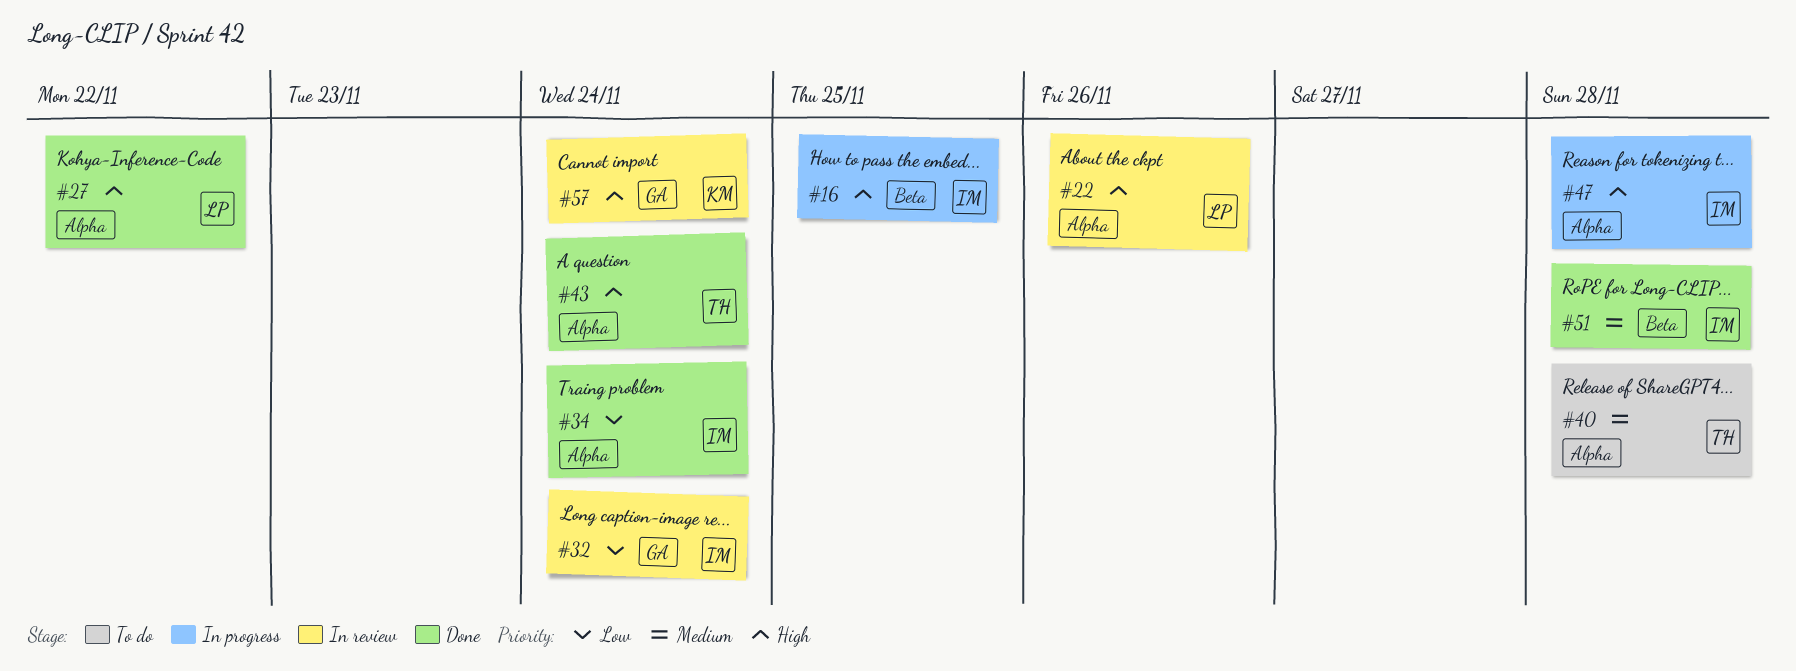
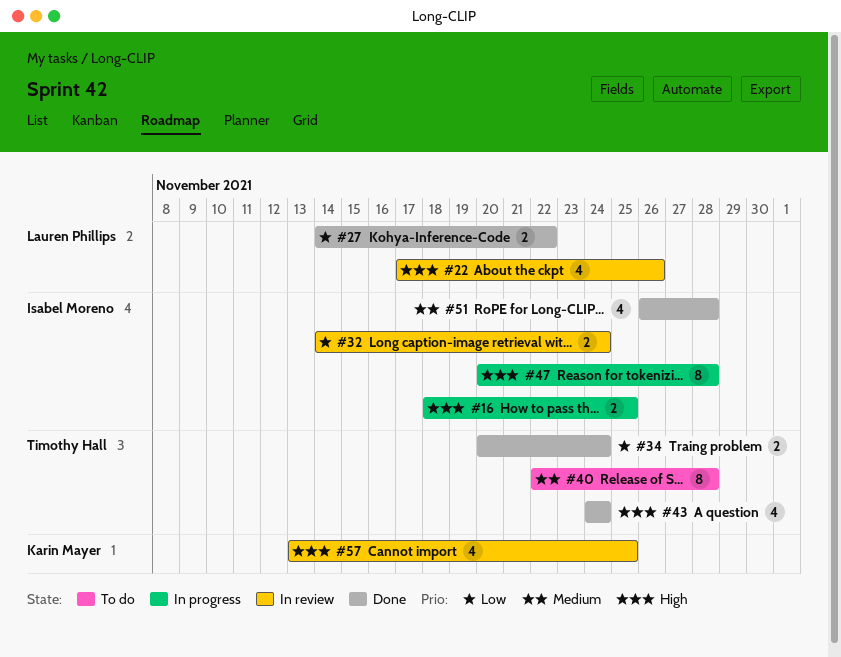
#27, priority: High -> Low
#34, owner: Isabel Moreno -> Timothy Hall
#57, due: Nov 24 -> Nov 25

